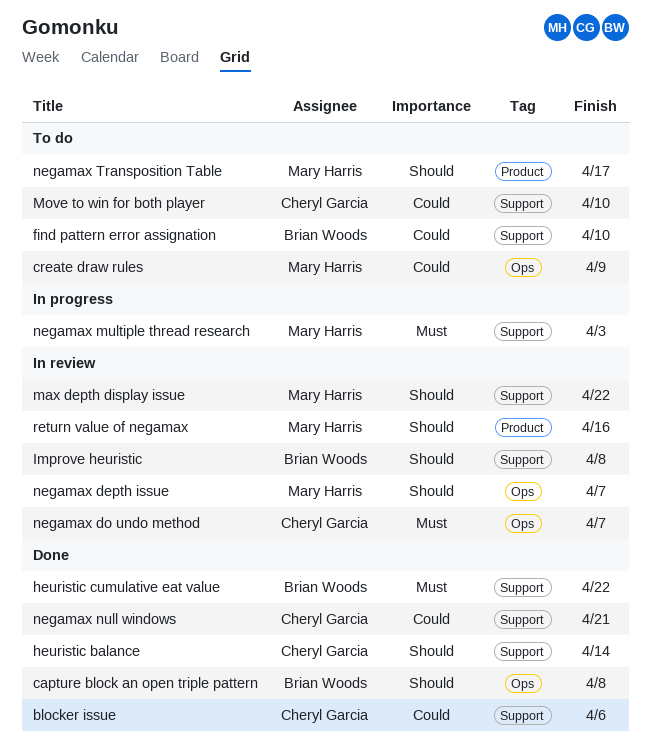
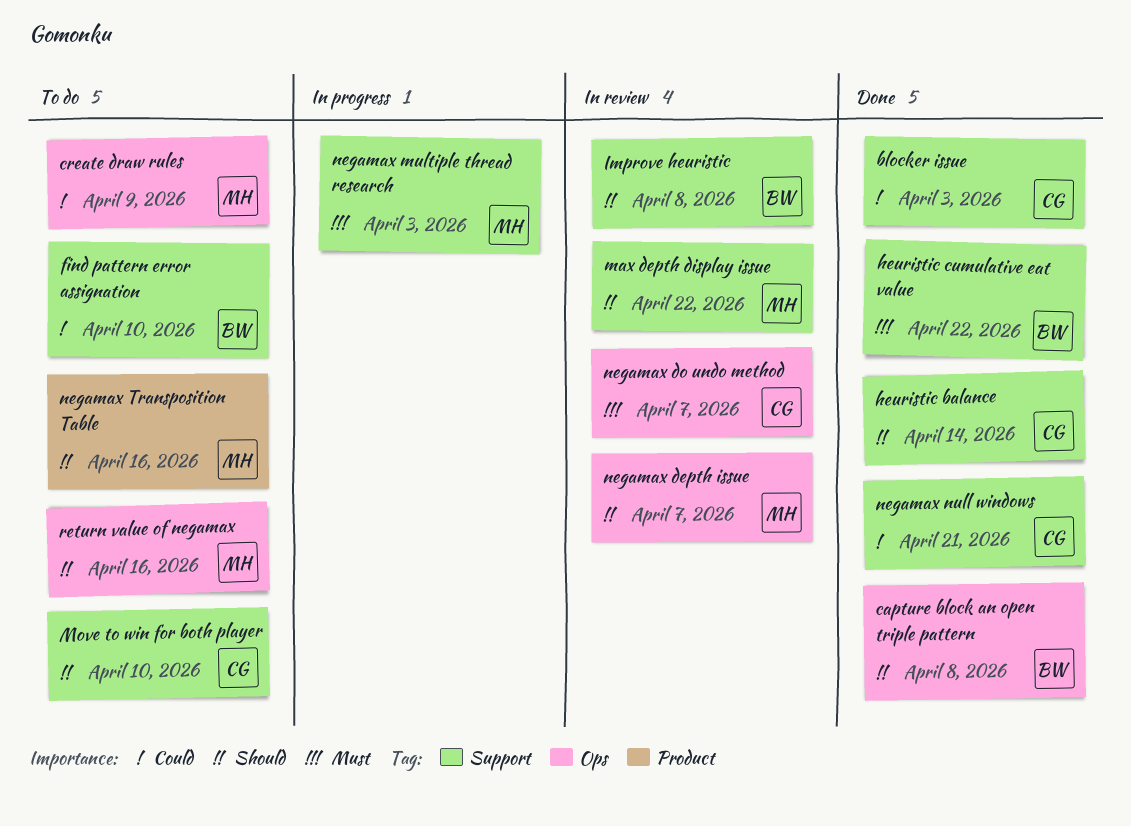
blocker issue, due: Apr 6 -> Apr 3
Move to win for both player, priority: Could -> Should
negamax Transposition Table, due: Apr 17 -> Apr 16
return value of negamax, status: In review -> To do
return value of negamax, label: Product -> Ops

